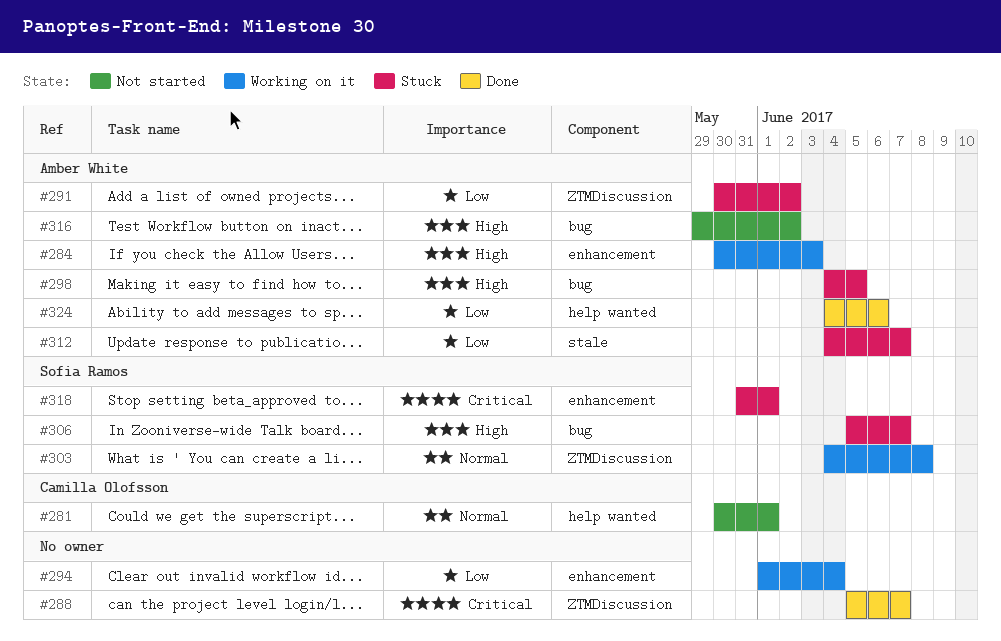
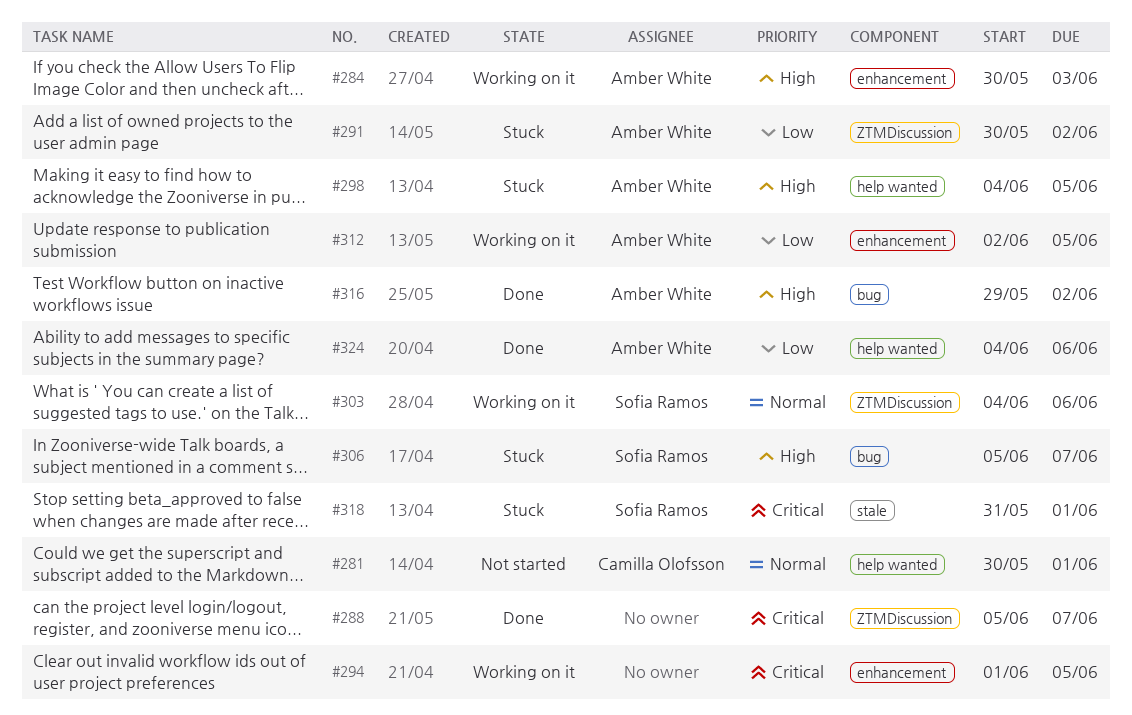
#294, priority: Low -> Critical
#294, due: Jun 4 -> Jun 5
#298, label: bug -> help wanted
#303, due: Jun 8 -> Jun 6
#312, status: Stuck -> Working on it
#312, label: stale -> enhancement
#312, start: Jun 4 -> Jun 2
#312, due: Jun 7 -> Jun 5
#316, status: Not started -> Done
#318, label: enhancement -> stale

